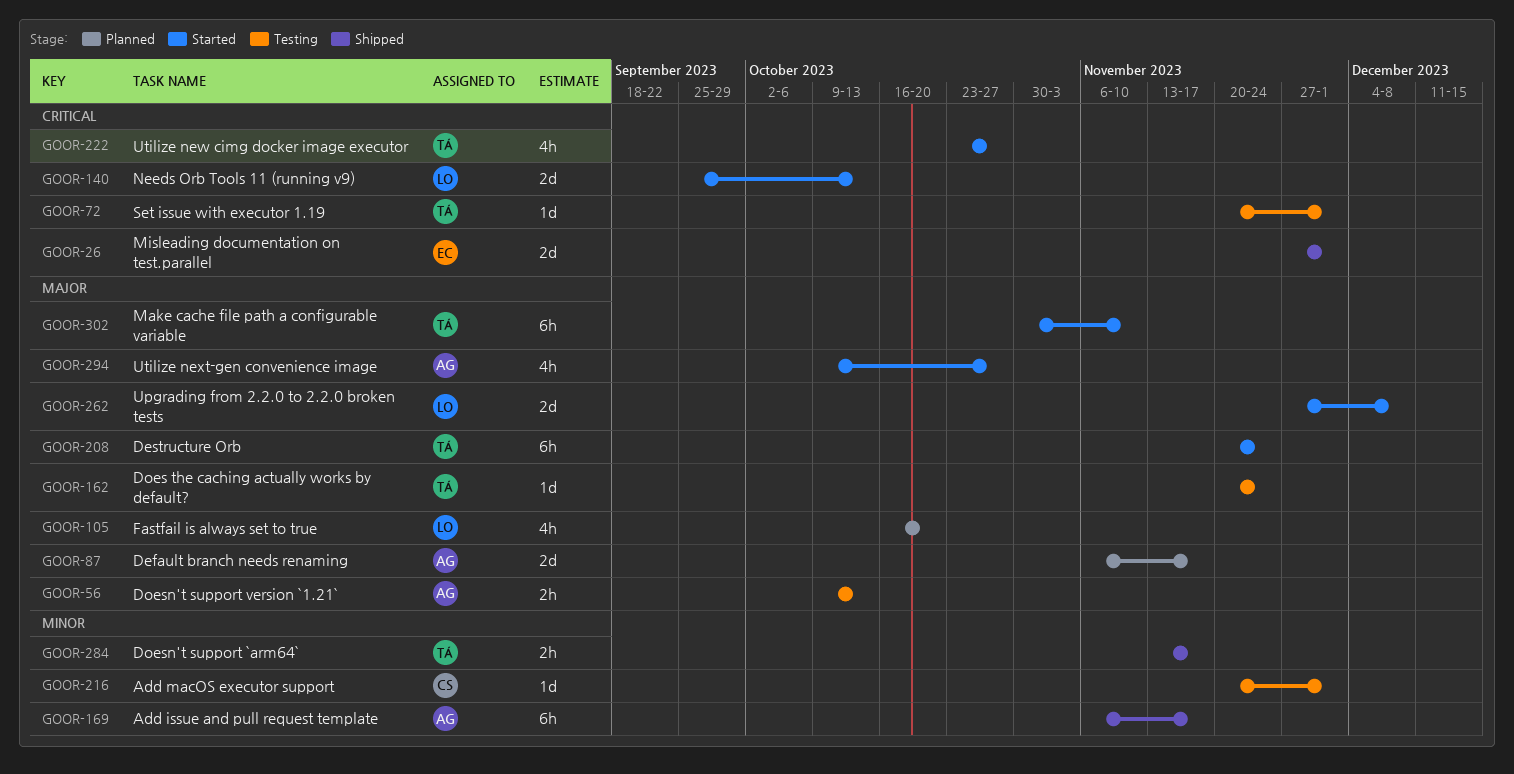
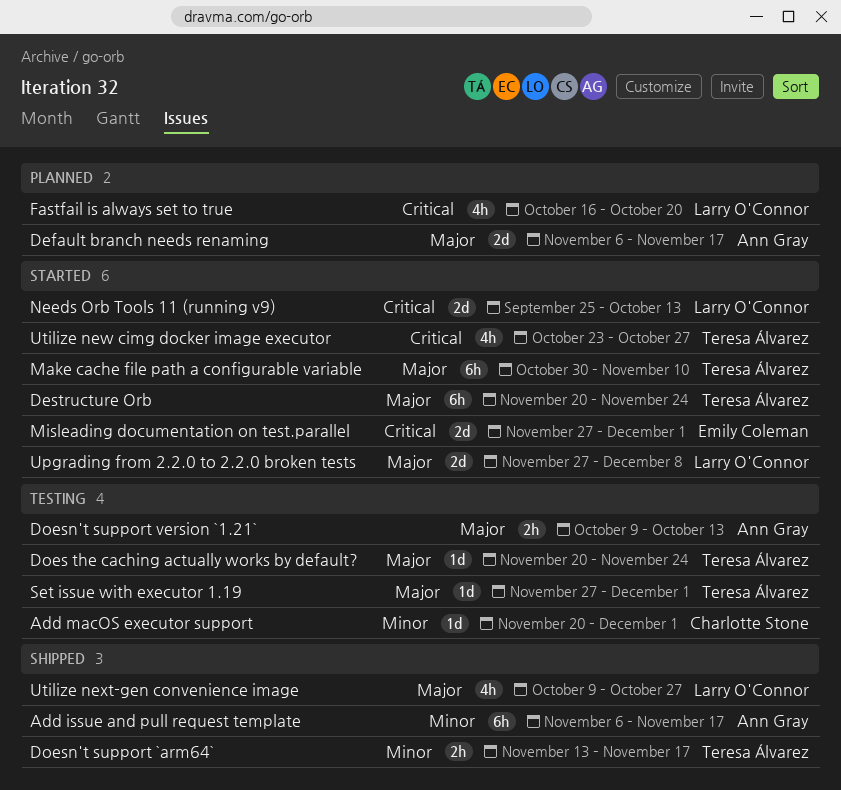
Fastfail is always set to true, priority: Major -> Critical
Misleading documentation on test.parallel, status: Shipped -> Started
Set issue with executor 1.19, priority: Critical -> Major
Set issue with executor 1.19, start: Nov 20 -> Nov 27
Utilize next-gen convenience image, status: Started -> Shipped
Utilize next-gen convenience image, owner: Ann Gray -> Larry O'Connor

